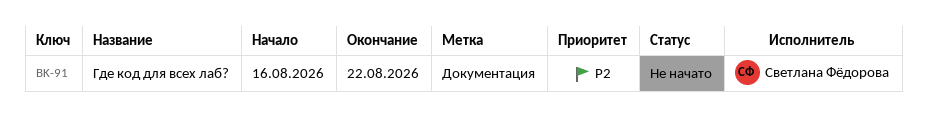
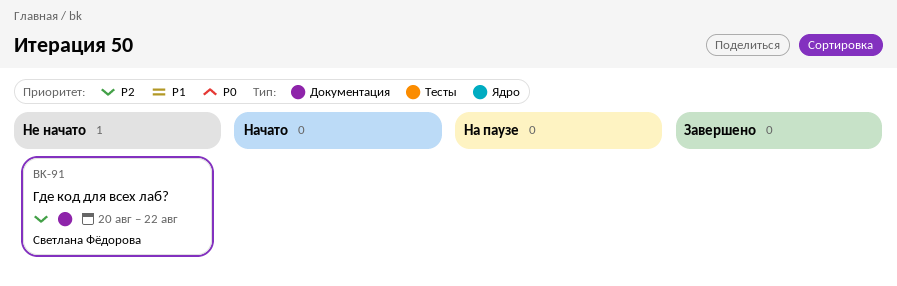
BK-91, start: Aug 16 -> Aug 20

